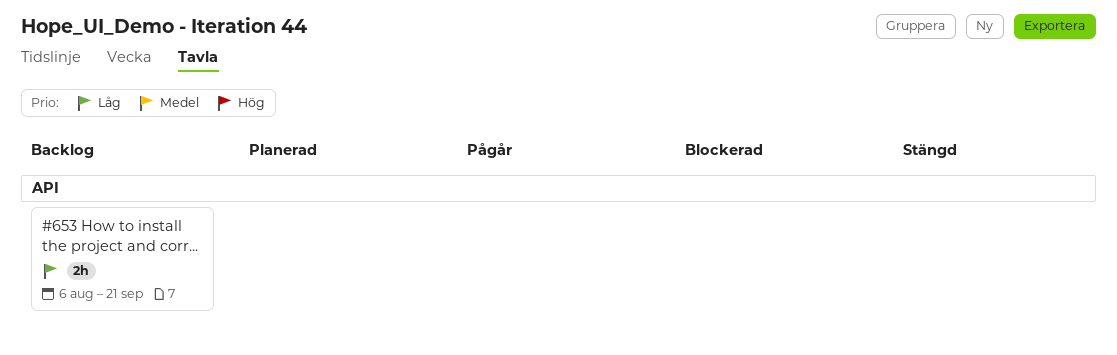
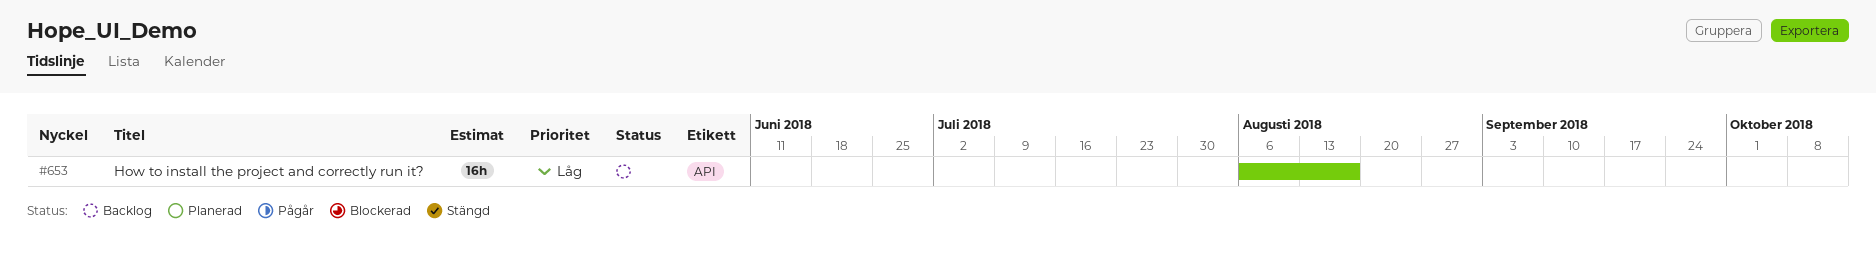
#653, estimate: 2h -> 16h
#653, due: Sep 21 -> Aug 17

